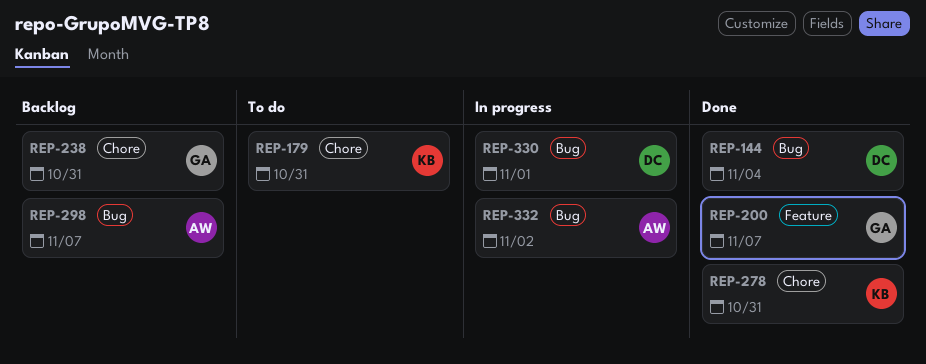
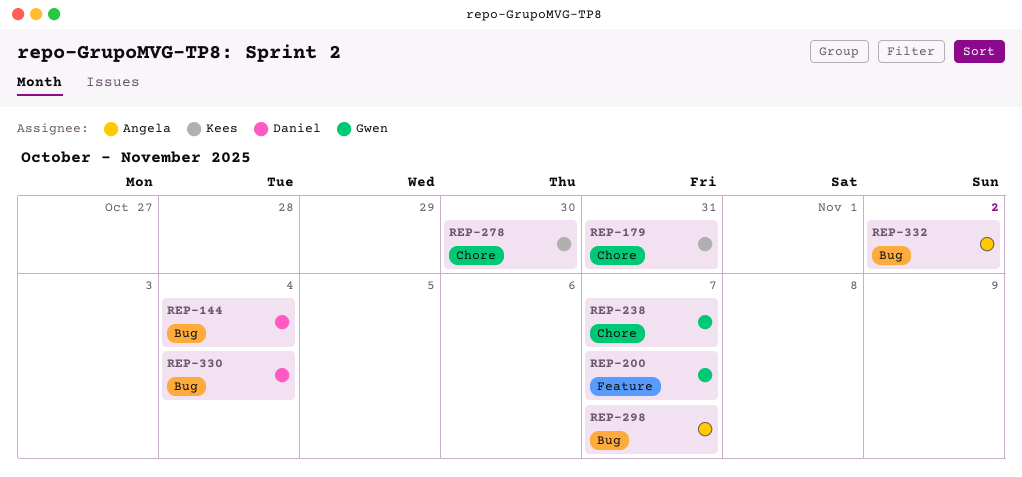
REP-238, due: Oct 31 -> Nov 7
REP-278, due: Oct 31 -> Oct 30
REP-330, due: Nov 1 -> Nov 4

